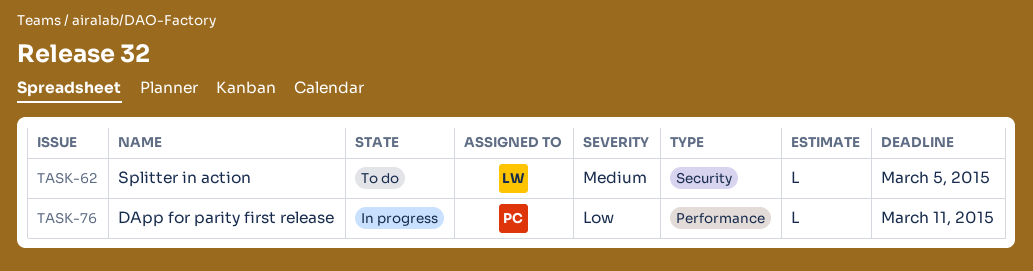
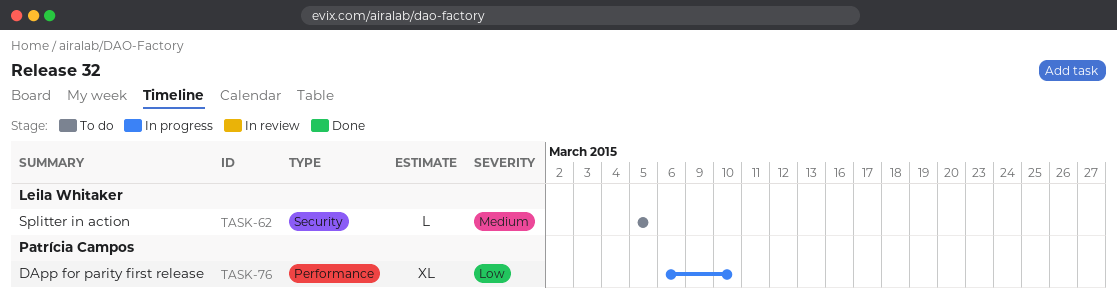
TASK-76, estimate: L -> XL
TASK-76, due: Mar 11 -> Mar 10

